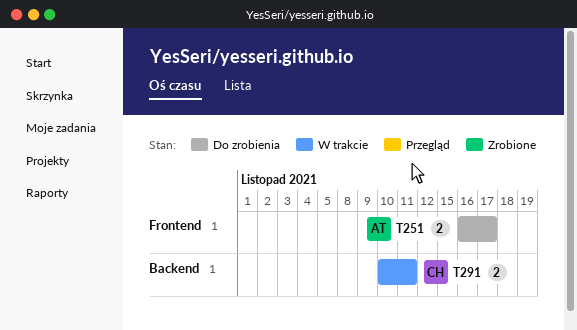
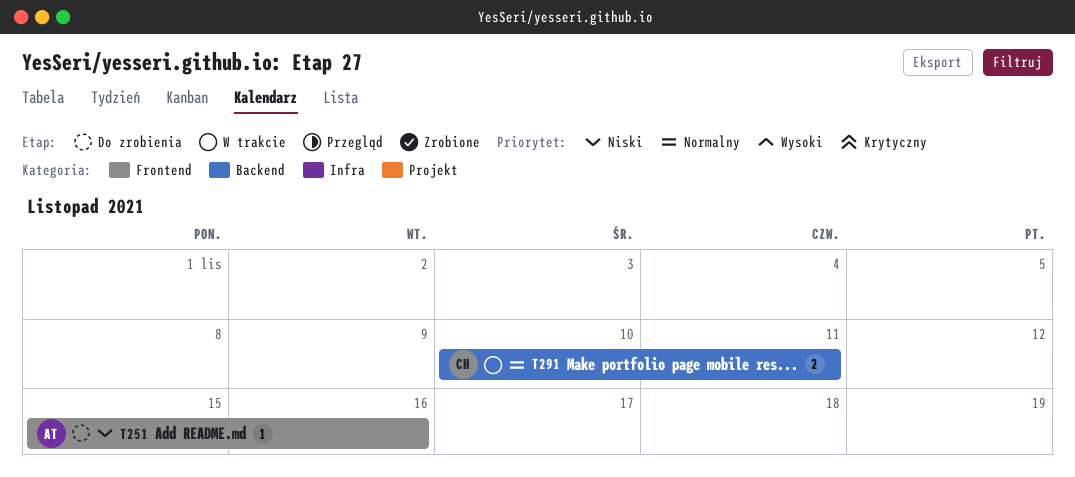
T251, estimate: 2 -> 1
T251, start: Nov 16 -> Nov 15
T251, due: Nov 17 -> Nov 16

